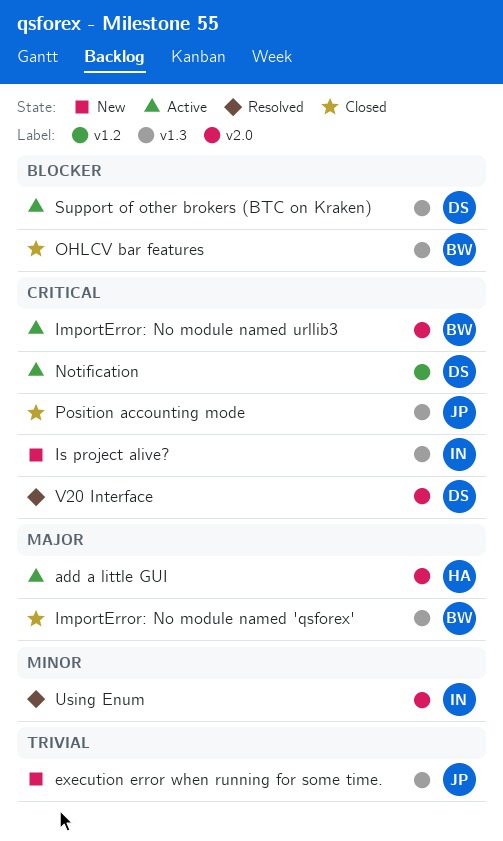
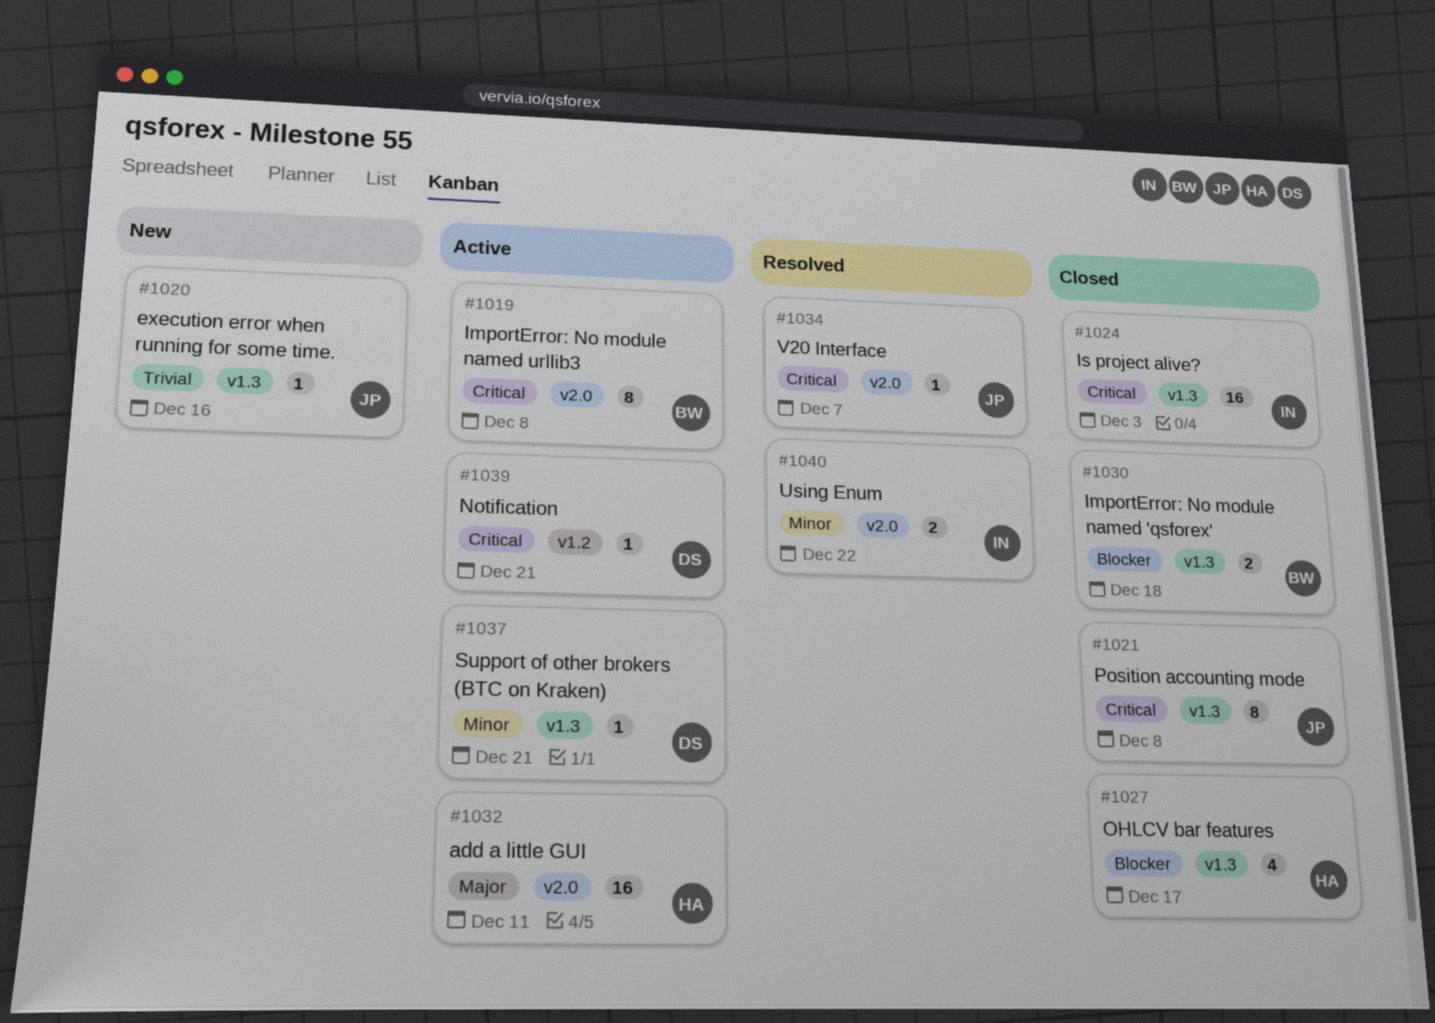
ImportError: No module named 'qsforex', priority: Major -> Blocker
Is project alive?, status: New -> Closed
OHLCV bar features, owner: BW -> HA
Support of other brokers (BTC on Kraken), priority: Blocker -> Minor
V20 Interface, owner: DS -> JP

